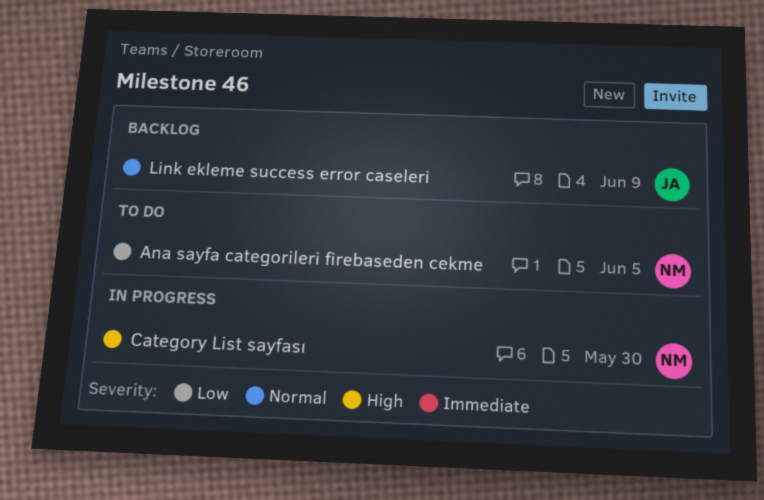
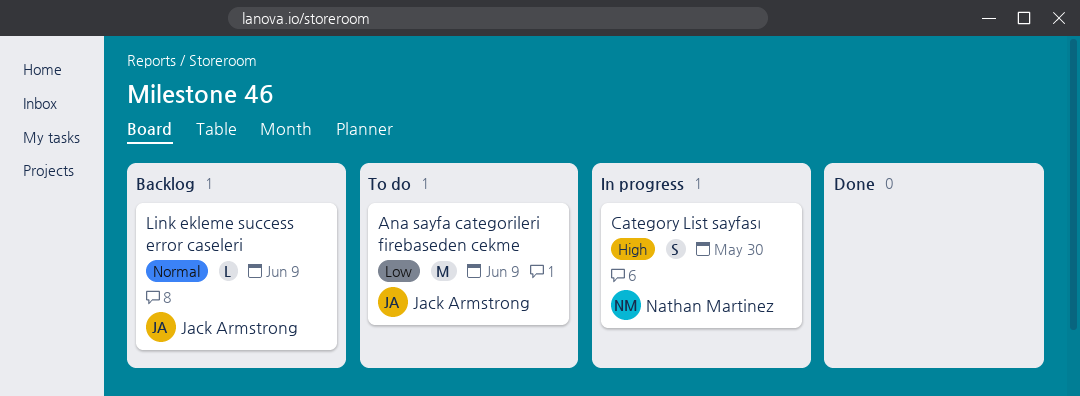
Ana sayfa categorileri firebaseden cekme, owner: Nathan Martinez -> Jack Armstrong
Ana sayfa categorileri firebaseden cekme, due: Jun 5 -> Jun 9

